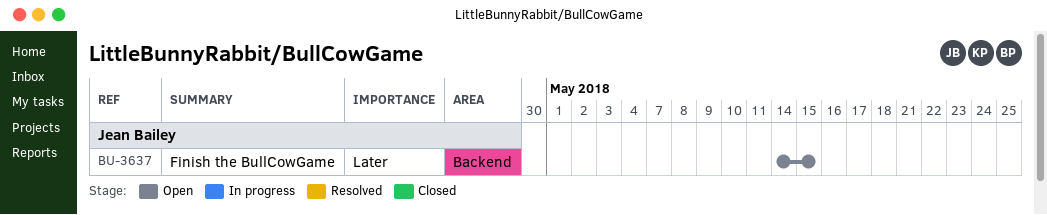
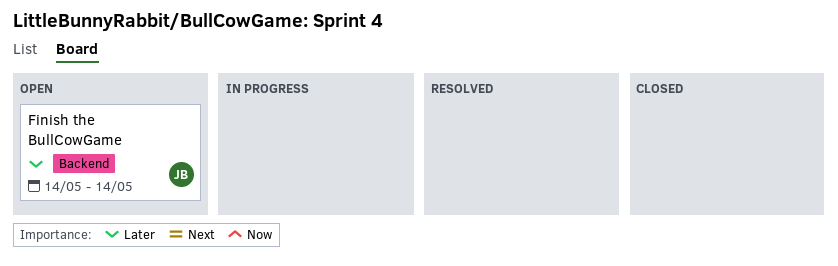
Finish the BullCowGame, due: May 15 -> May 14

